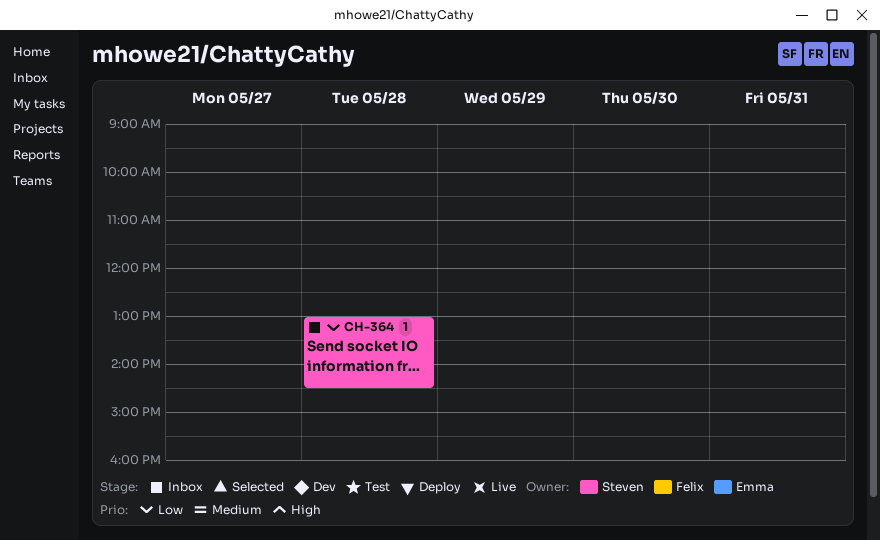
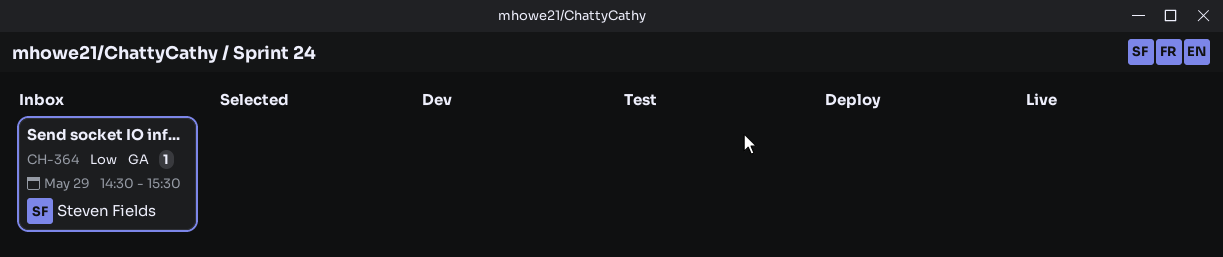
CH-364, day: May 28 -> May 29
CH-364, begins: 13:00 -> 14:30
CH-364, ends: 14:30 -> 15:30

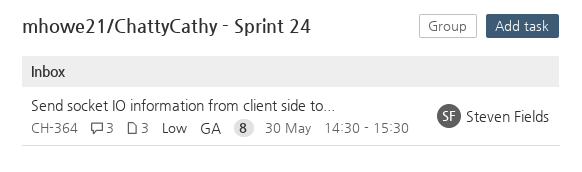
CH-364, estimate: 1 -> 8
CH-364, day: May 29 -> May 30

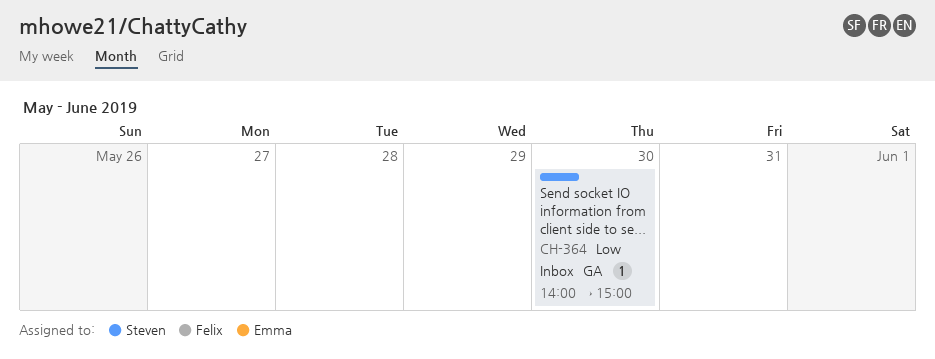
CH-364, estimate: 8 -> 1
CH-364, begins: 14:30 -> 14:00
CH-364, ends: 15:30 -> 15:00

